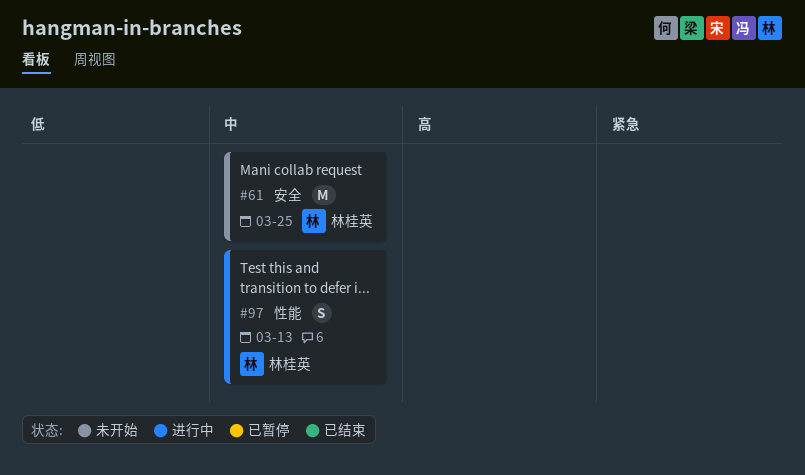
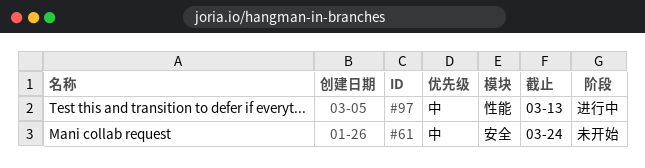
#61, due: Mar 25 -> Mar 24

